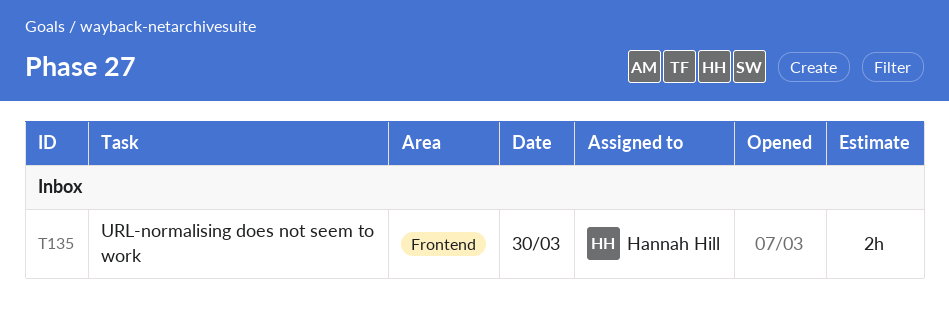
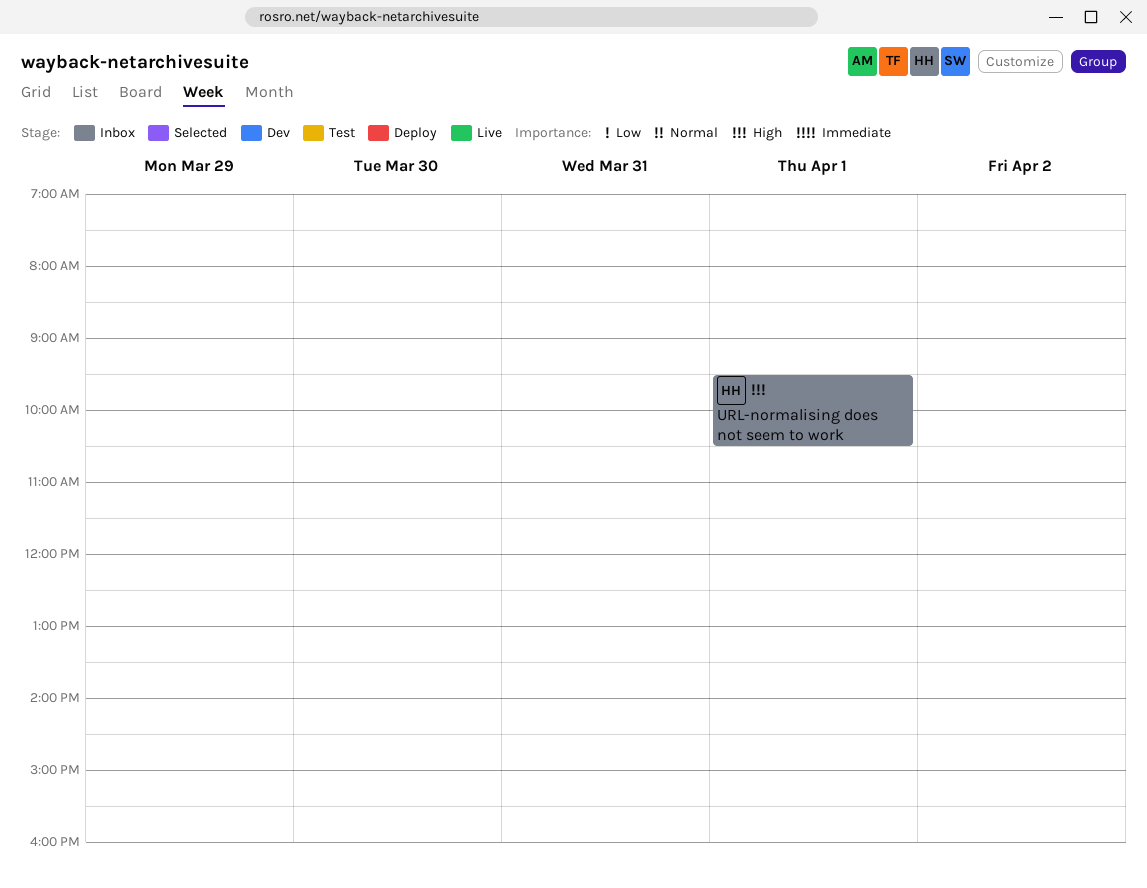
URL-normalising does not seem to work, day: Mar 30 -> Apr 1

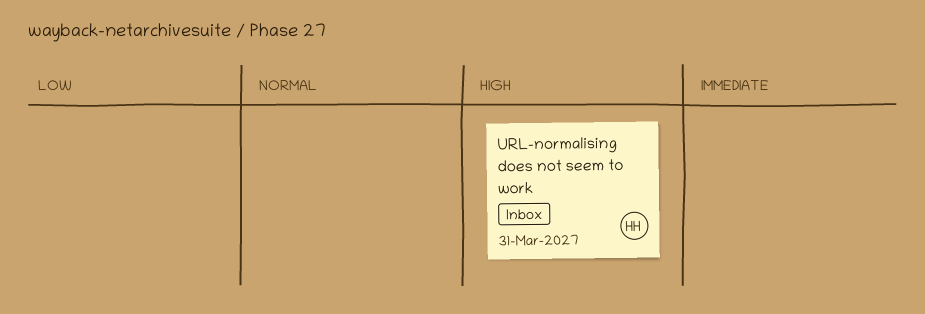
URL-normalising does not seem to work, day: Apr 1 -> Mar 31

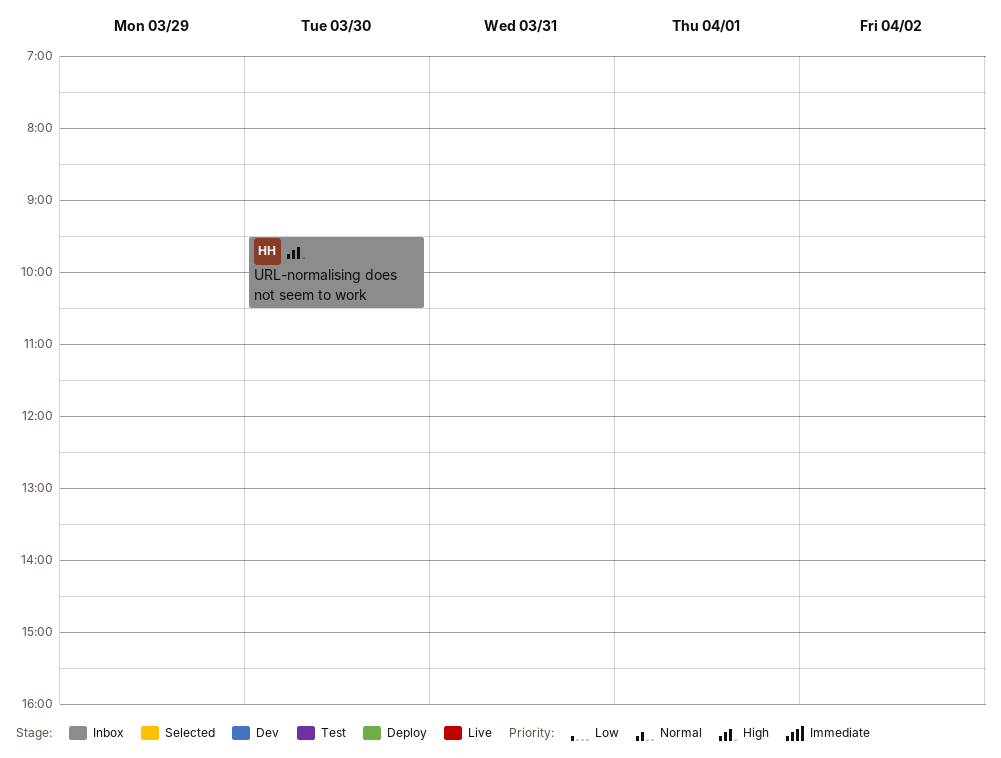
URL-normalising does not seem to work, day: Mar 31 -> Mar 30

